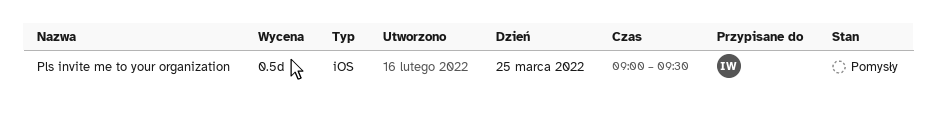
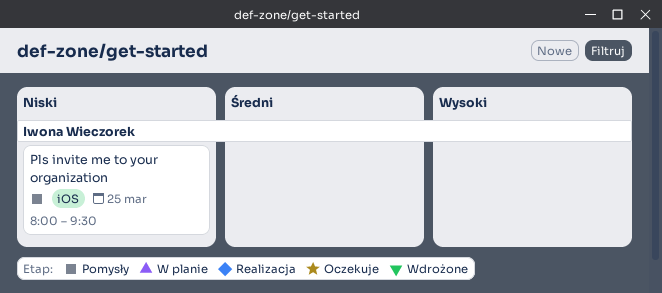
Pls invite me to your organization, begins: 09:00 -> 08:00

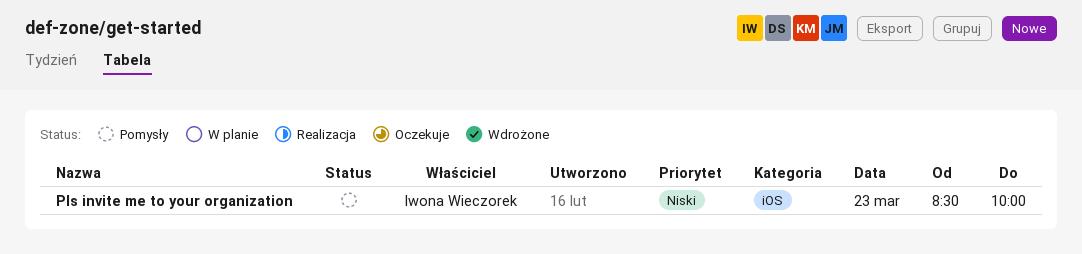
Pls invite me to your organization, day: Mar 25 -> Mar 23
Pls invite me to your organization, begins: 08:00 -> 08:30
Pls invite me to your organization, ends: 09:30 -> 10:00

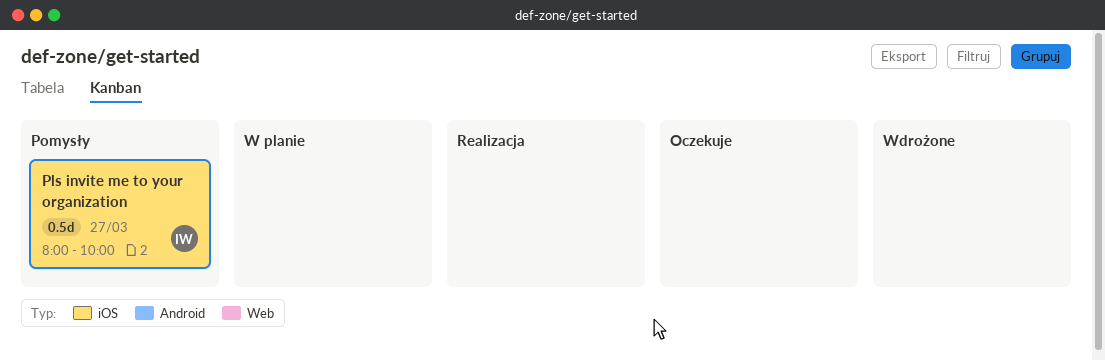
Pls invite me to your organization, day: Mar 23 -> Mar 27
Pls invite me to your organization, begins: 08:30 -> 08:00

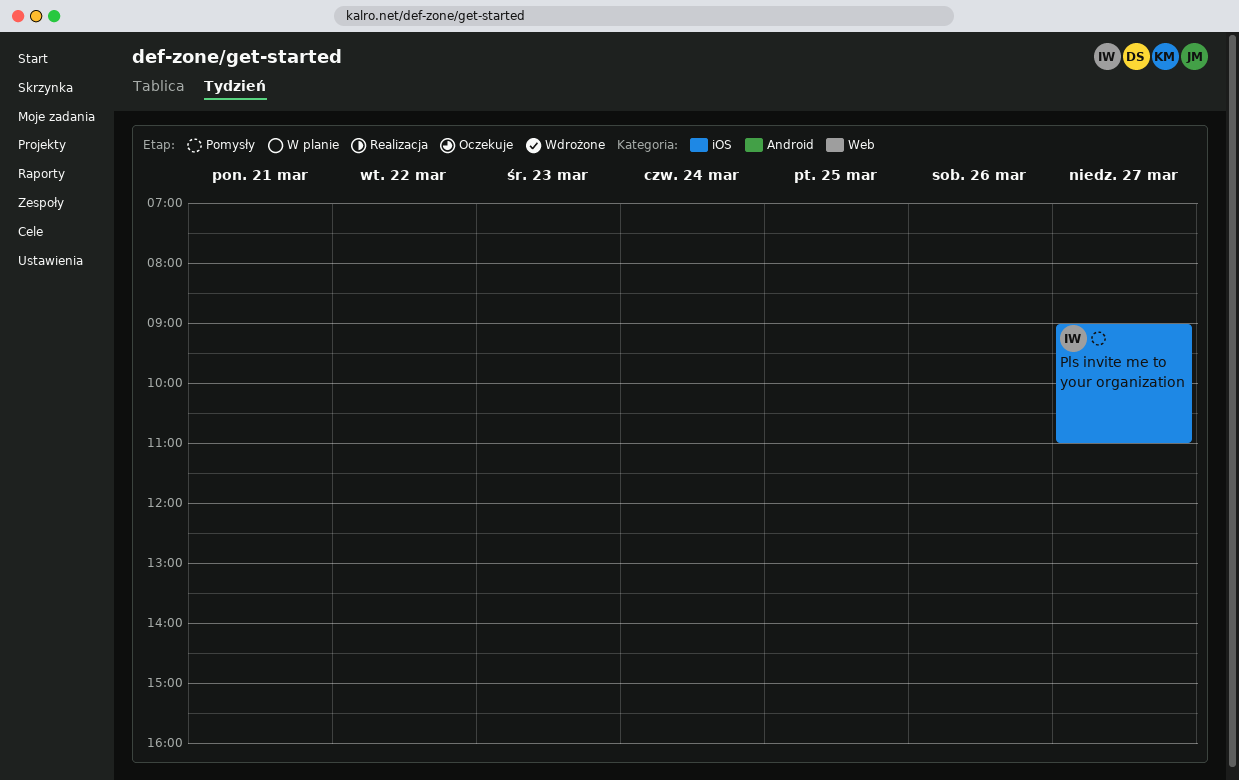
Pls invite me to your organization, begins: 08:00 -> 09:00
Pls invite me to your organization, ends: 10:00 -> 11:00

